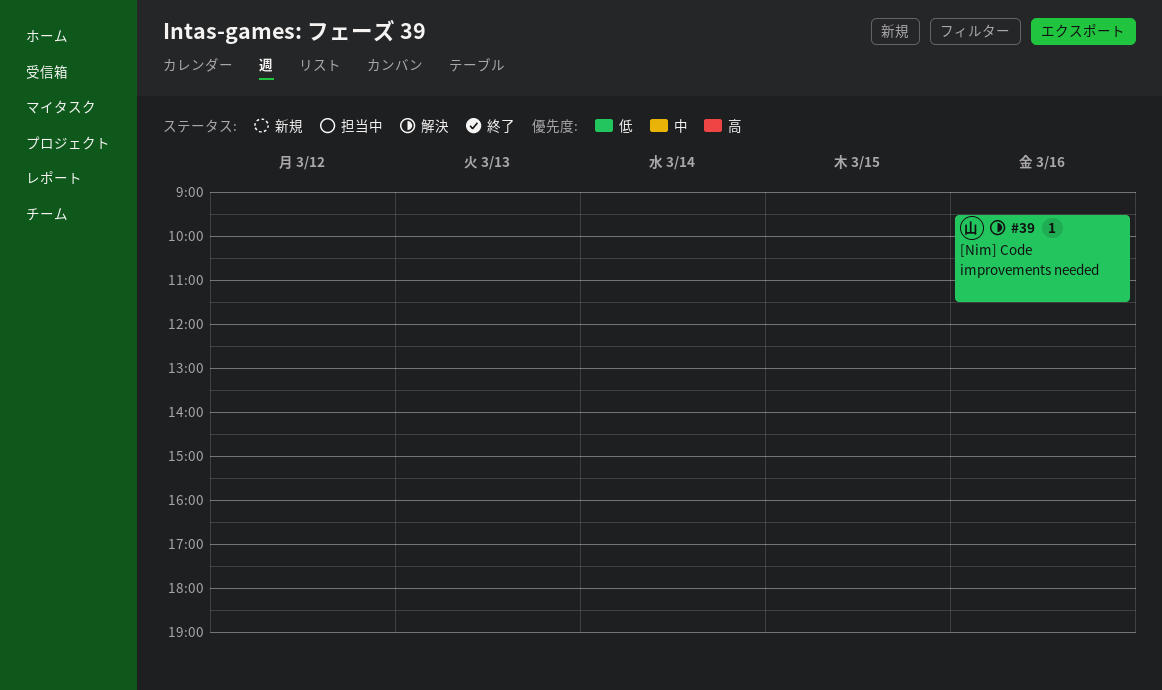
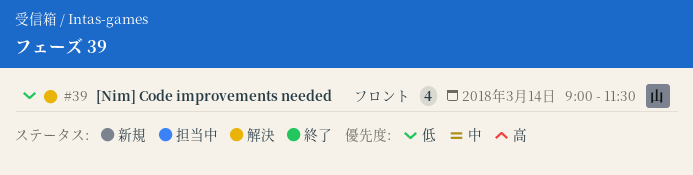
#39, estimate: 1 -> 4
#39, day: Mar 16 -> Mar 14
#39, begins: 09:30 -> 09:00

